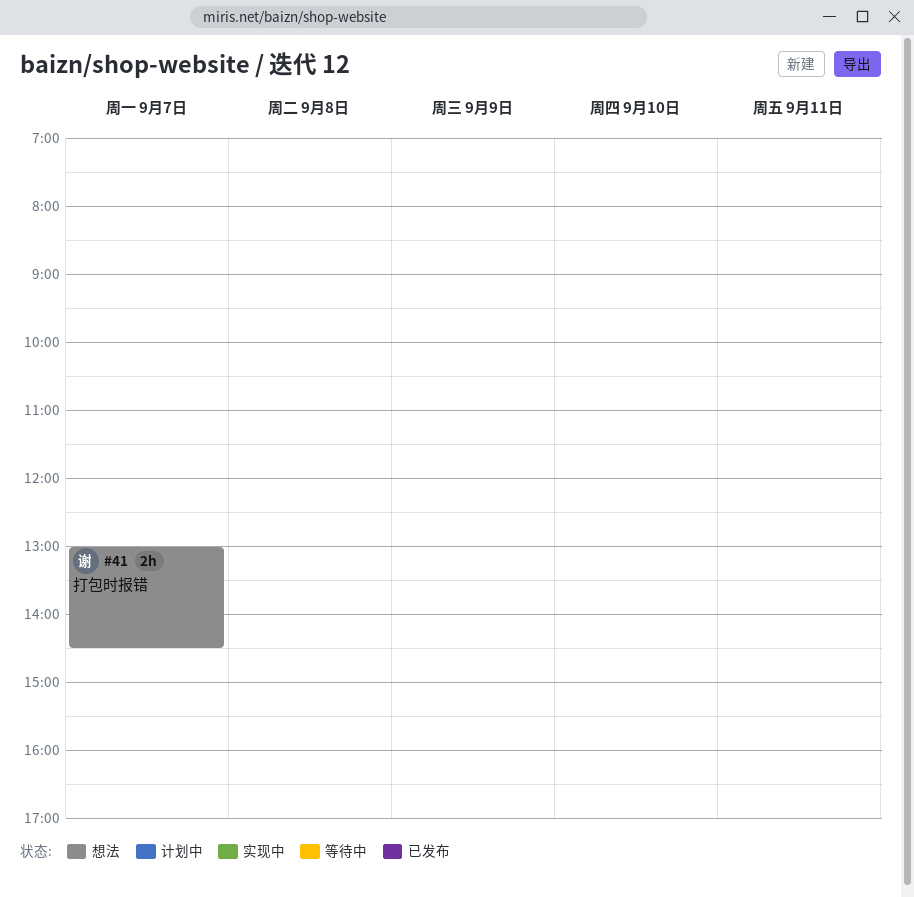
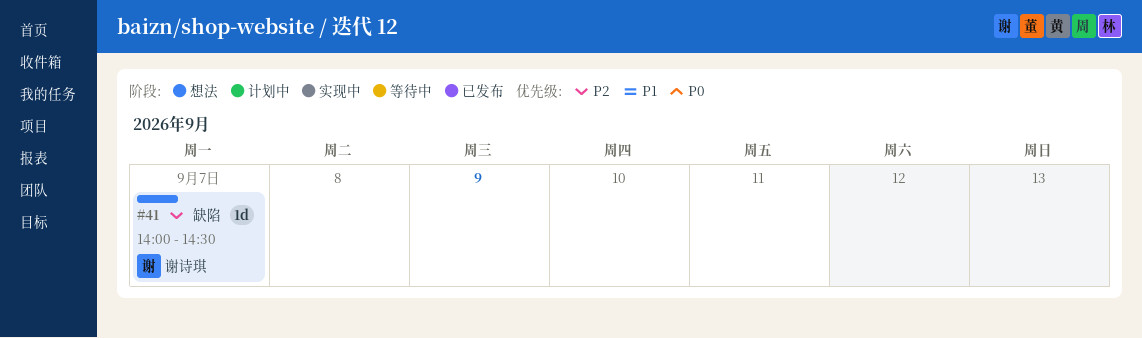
#41, estimate: 2h -> 1d
#41, begins: 13:00 -> 14:00

